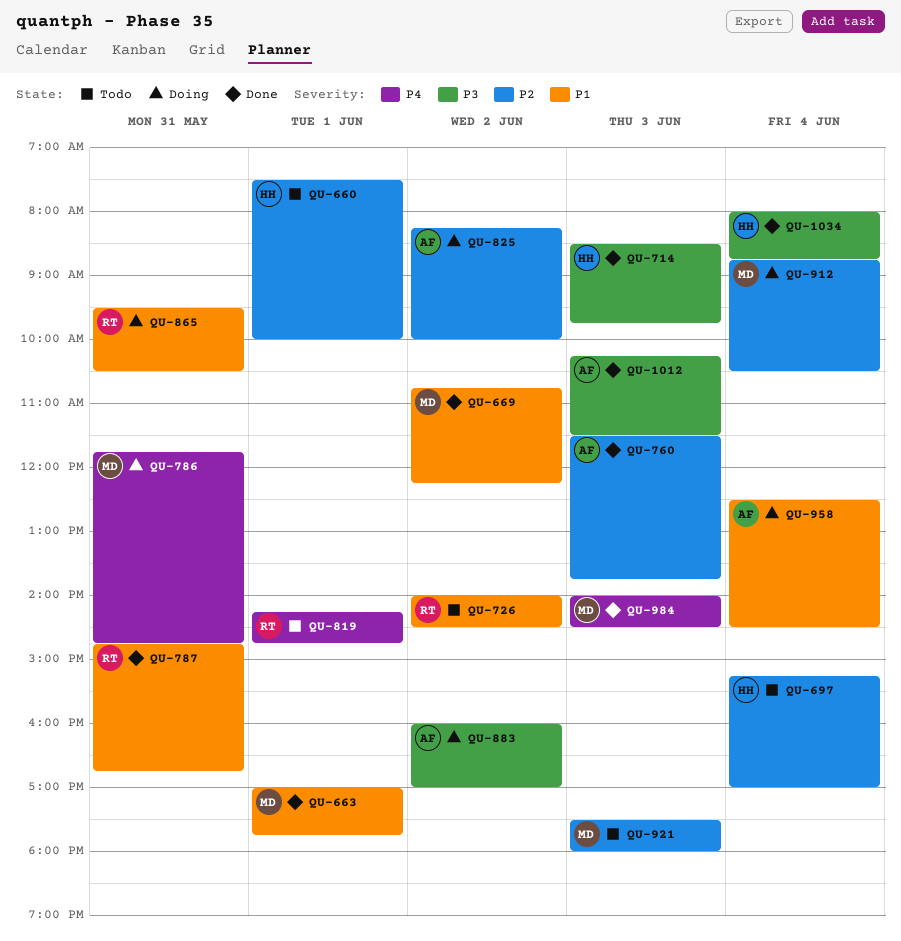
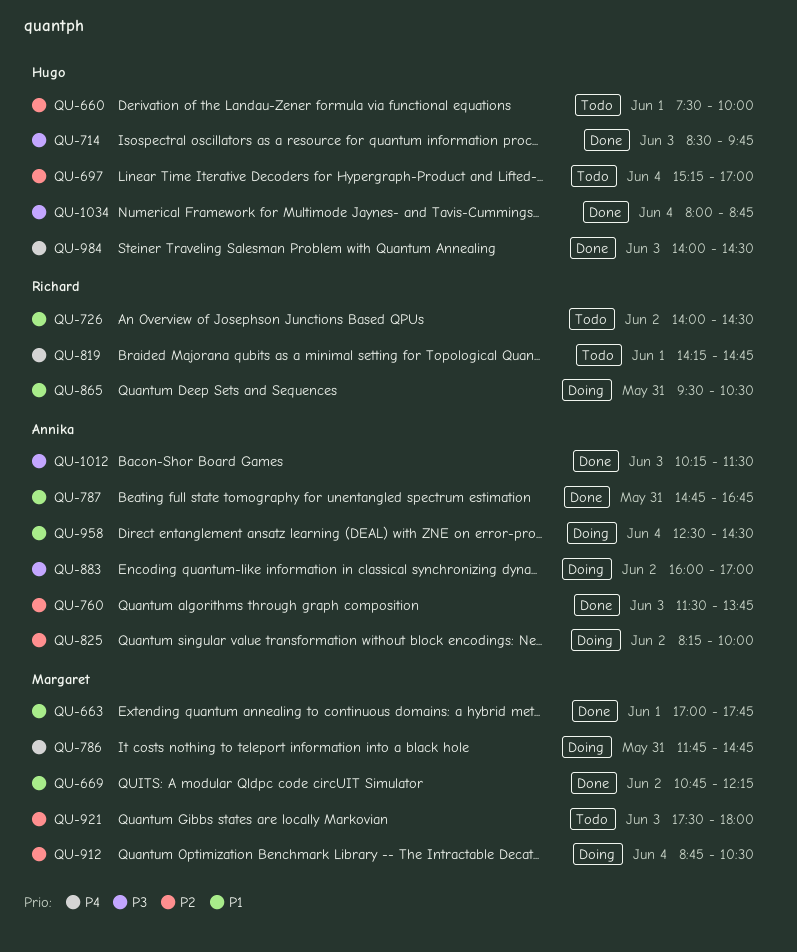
QU-787, owner: Richard -> Annika
QU-984, owner: Margaret -> Hugo

